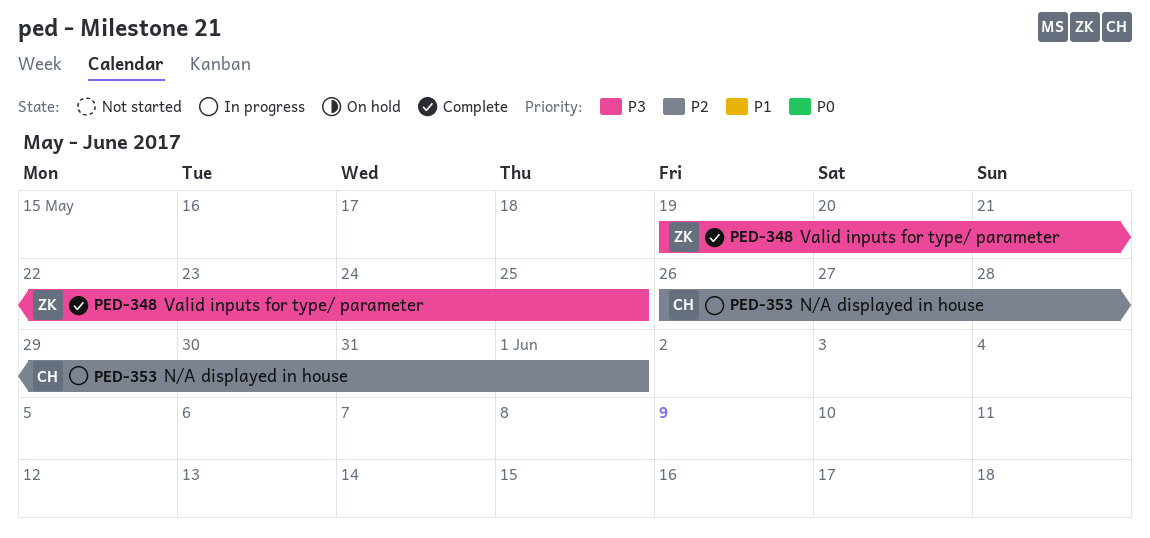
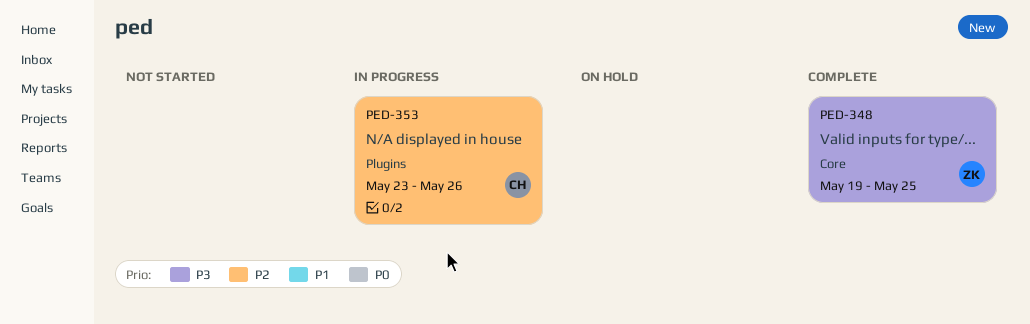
PED-353, start: May 26 -> May 23
PED-353, due: Jun 1 -> May 26

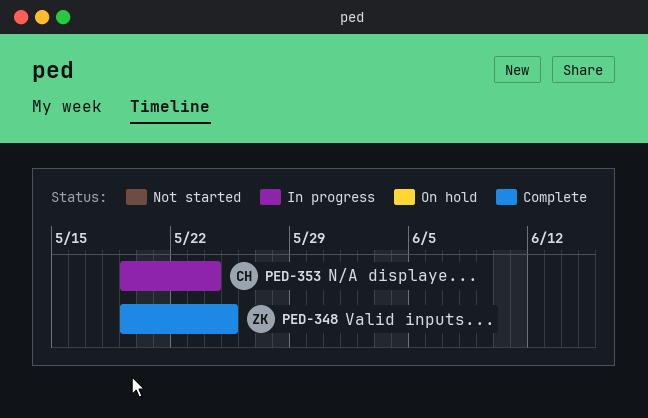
PED-353, start: May 23 -> May 19
PED-353, due: May 26 -> May 24

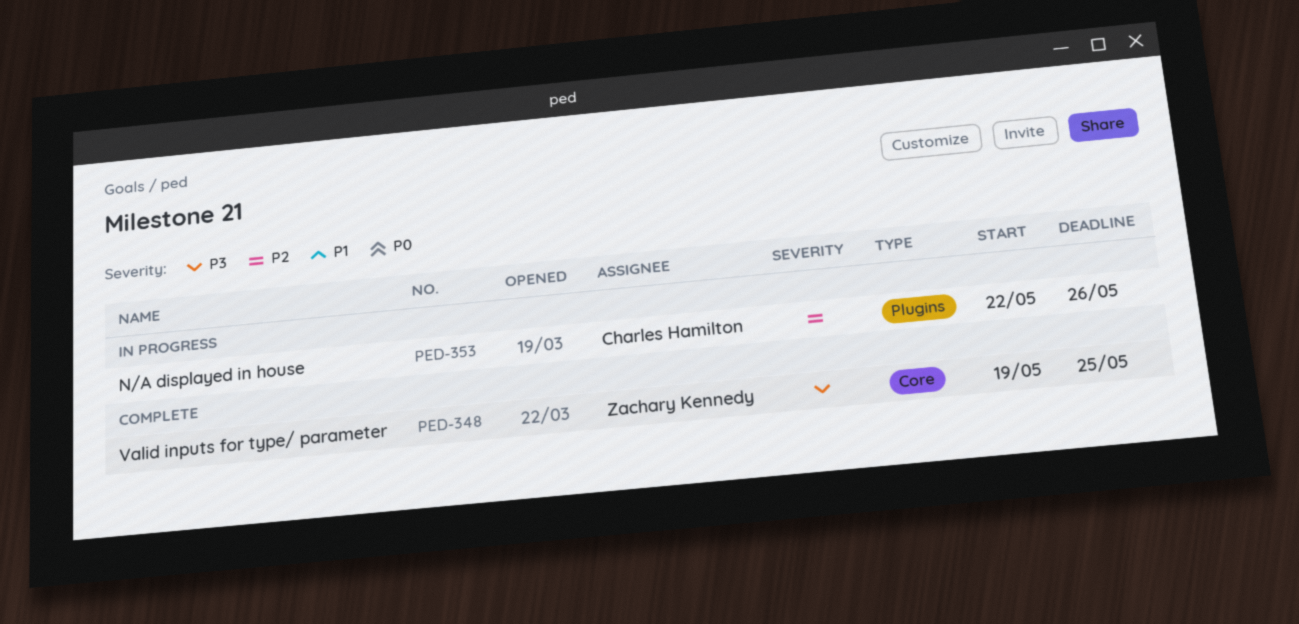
PED-353, start: May 19 -> May 22
PED-353, due: May 24 -> May 26

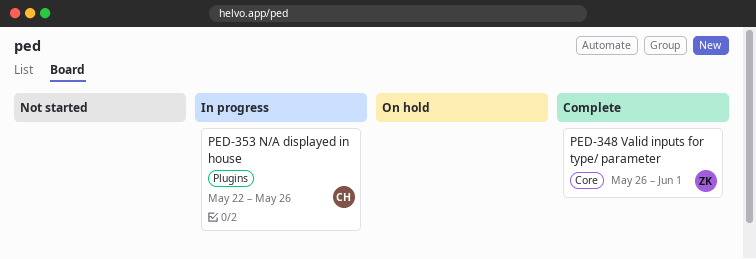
PED-348, start: May 19 -> May 26
PED-348, due: May 25 -> Jun 1

